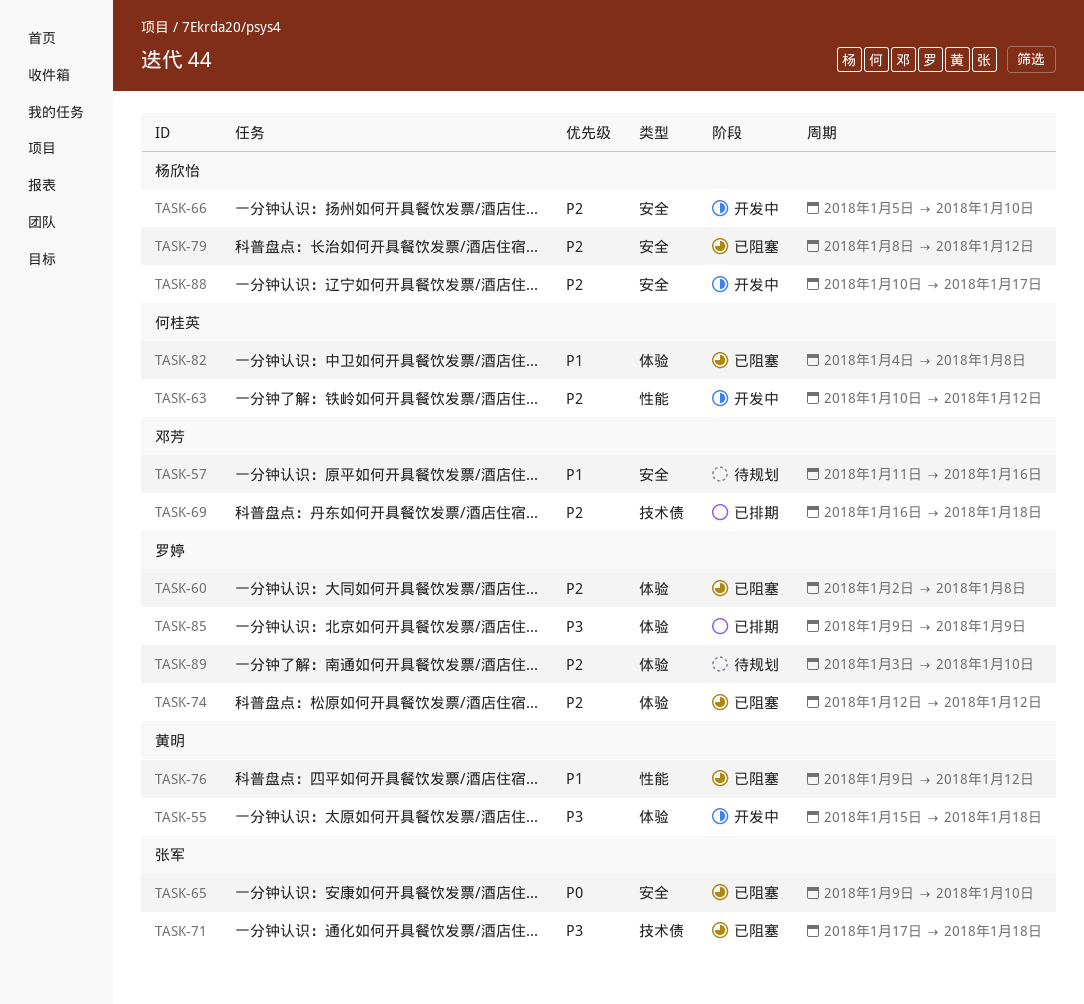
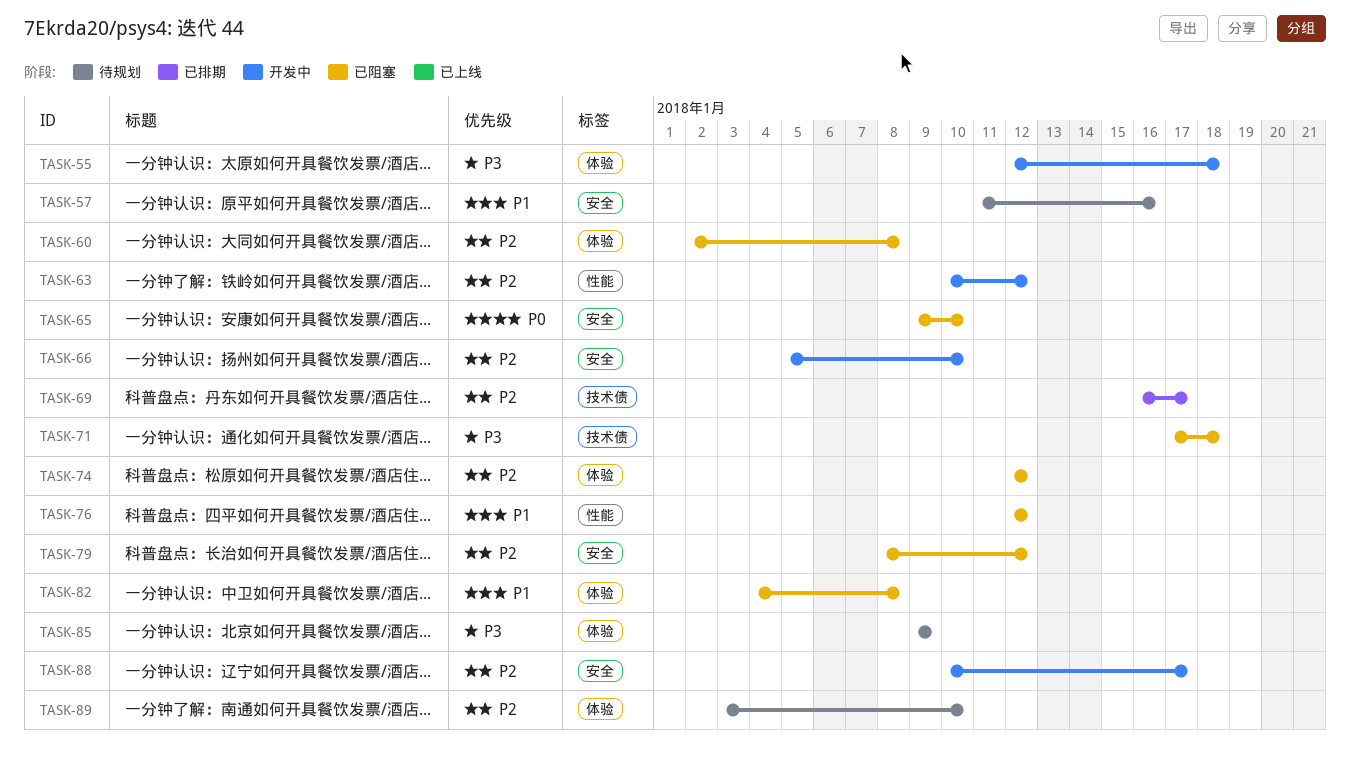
TASK-55, start: Jan 15 -> Jan 12
TASK-69, due: Jan 18 -> Jan 17
TASK-76, start: Jan 9 -> Jan 12
TASK-85, status: 已排期 -> 待规划

